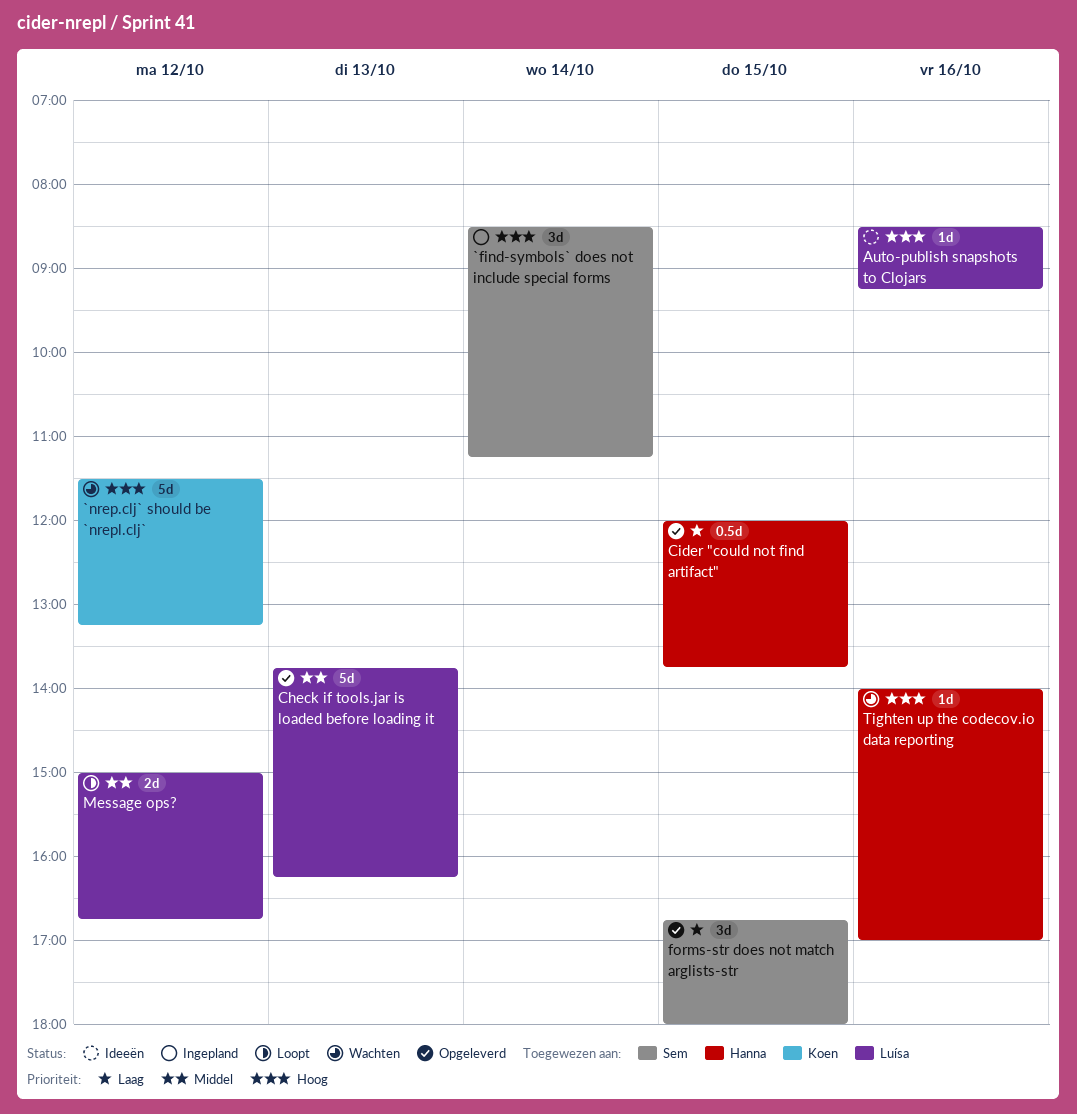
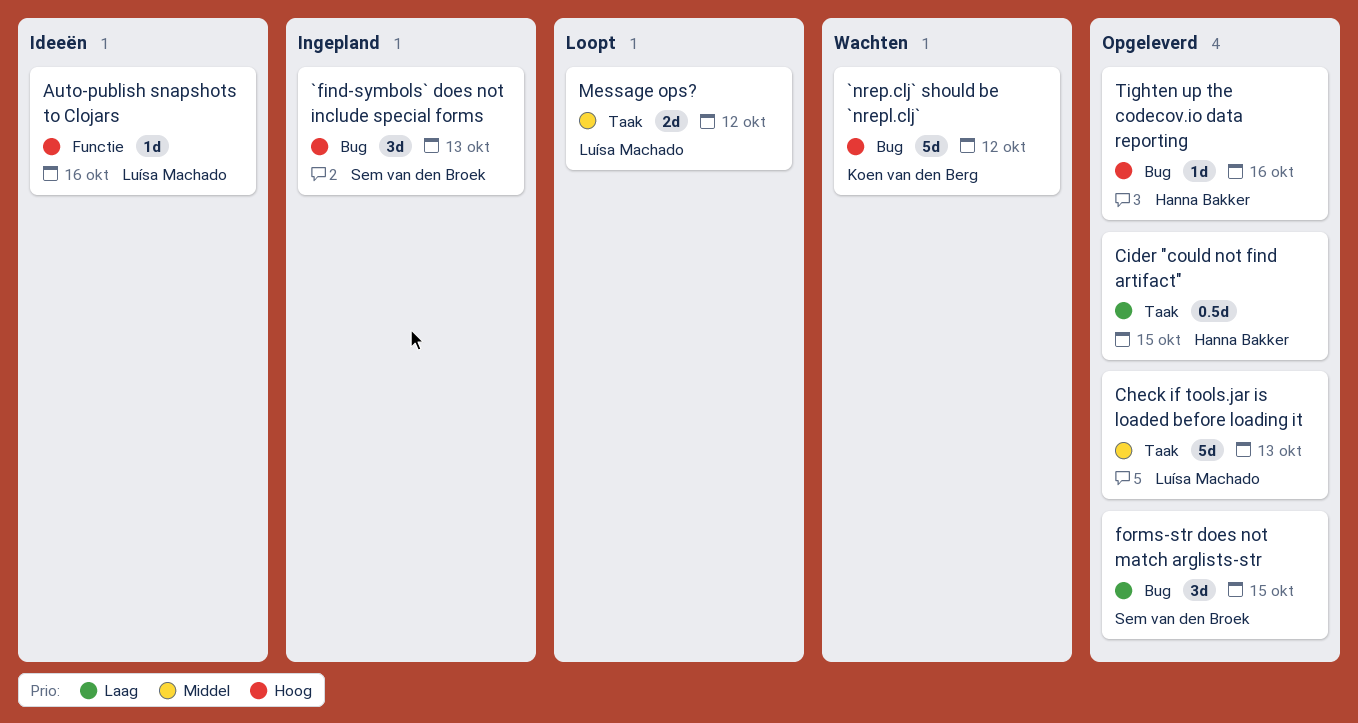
`find-symbols` does not include special forms, day: Oct 14 -> Oct 13
Tighten up the codecov.io data reporting, status: Wachten -> Opgeleverd

